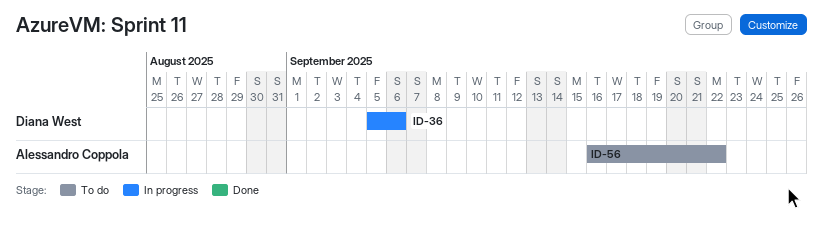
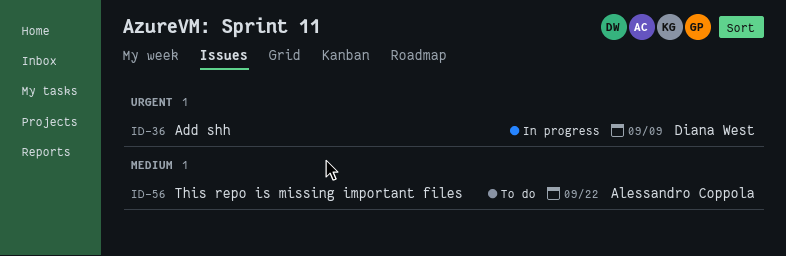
ID-36, due: Sep 6 -> Sep 9

